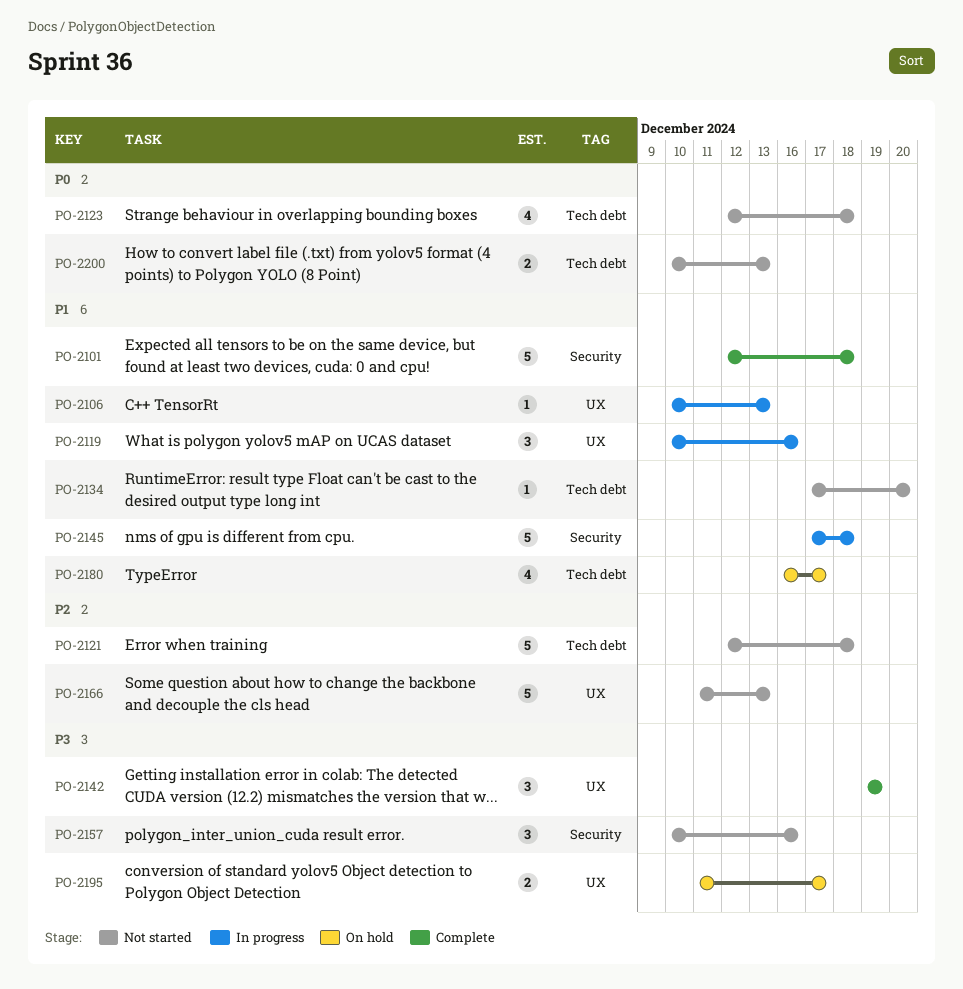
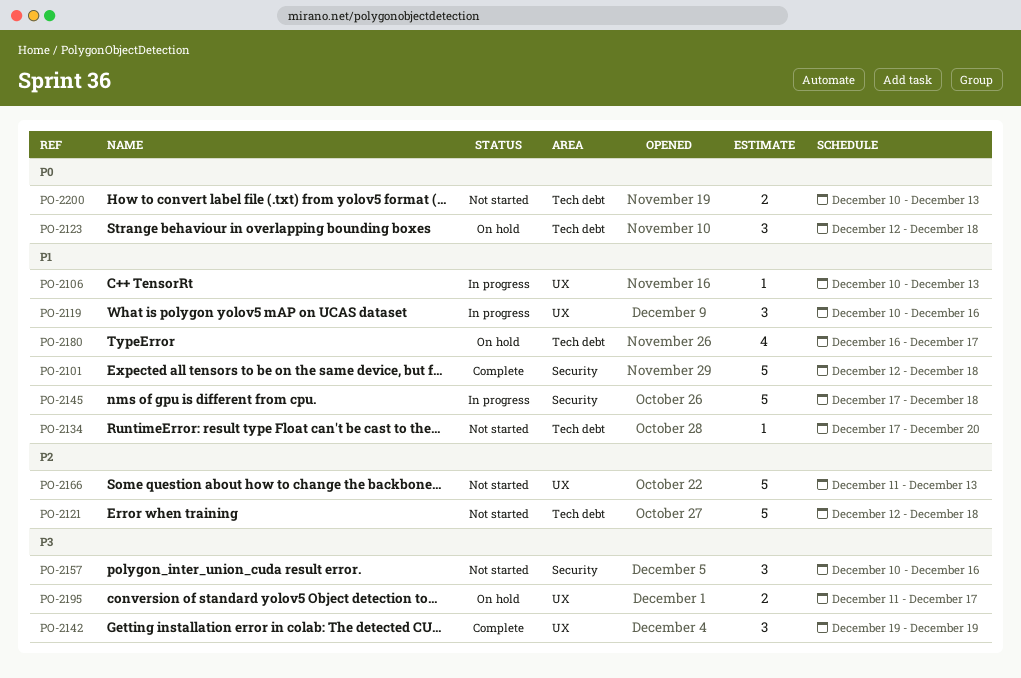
PO-2123, status: Not started -> On hold
PO-2123, estimate: 4 -> 3

